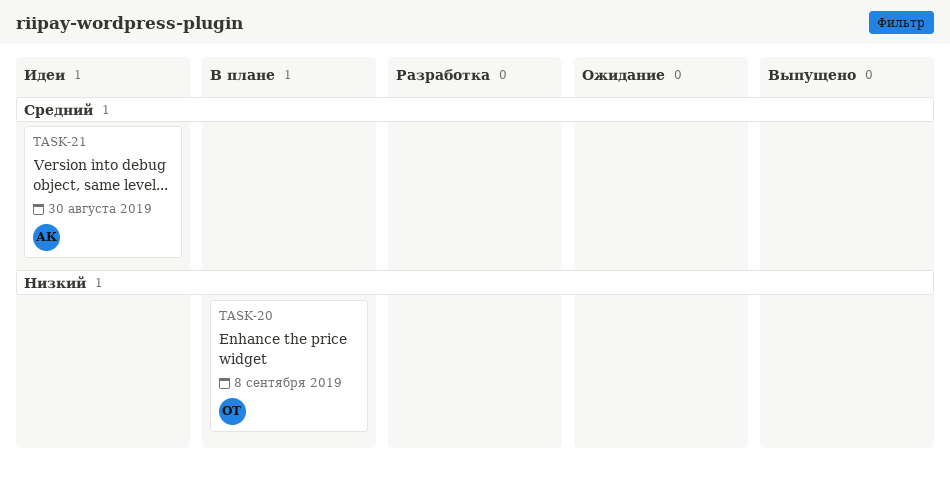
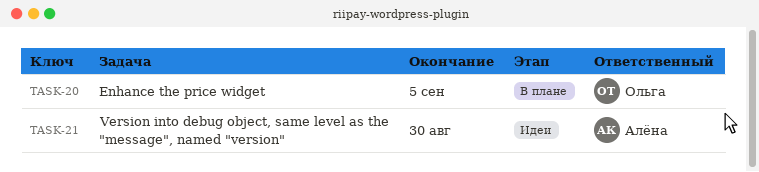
TASK-20, due: Sep 8 -> Sep 5

